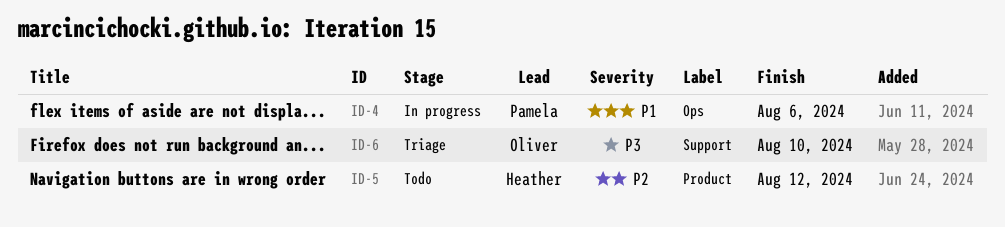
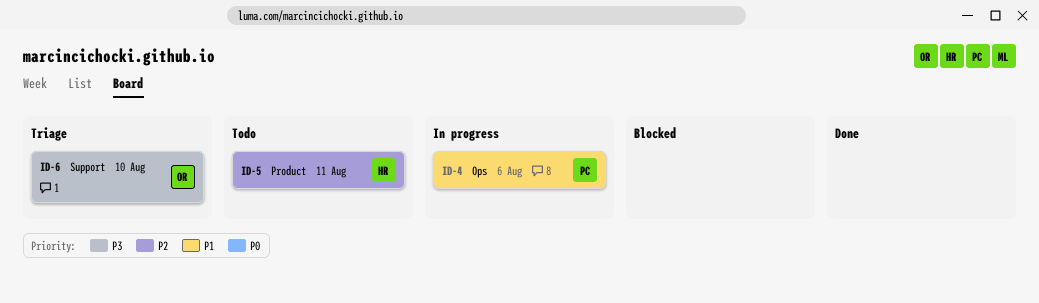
ID-5, due: Aug 12 -> Aug 11

